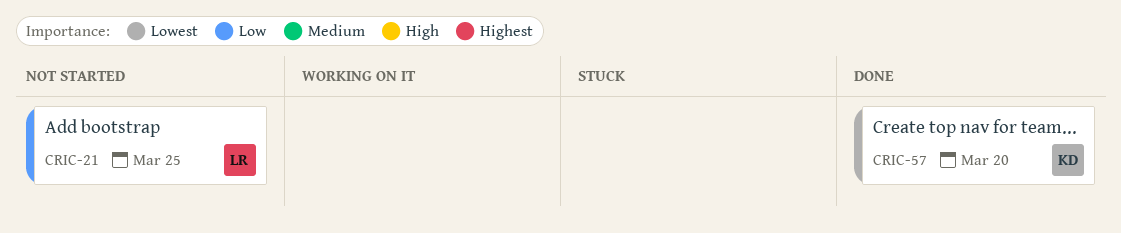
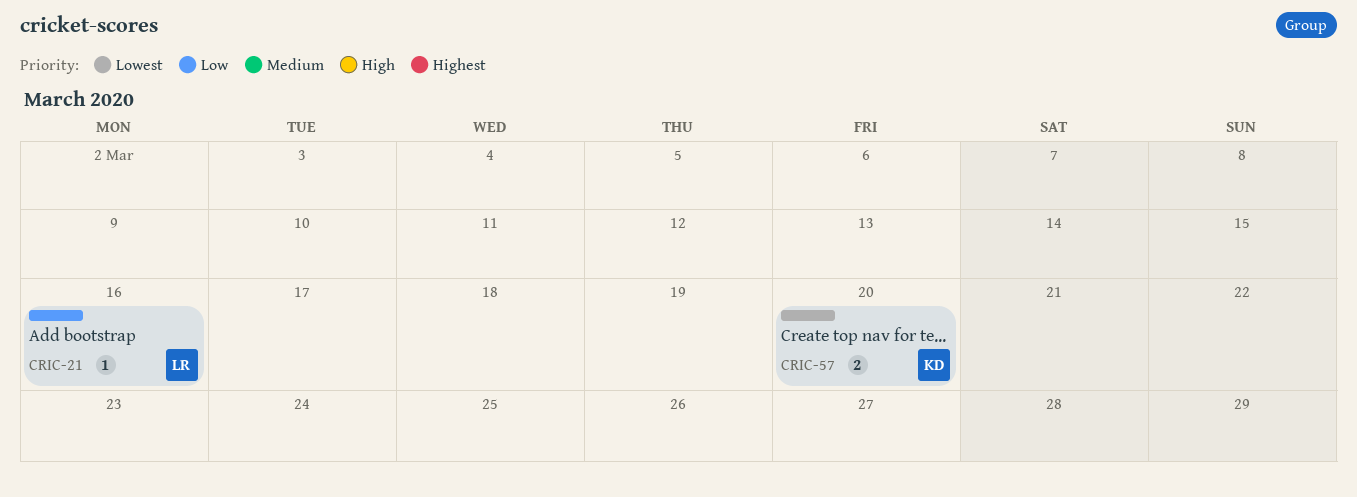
CRIC-21, due: Mar 25 -> Mar 16

